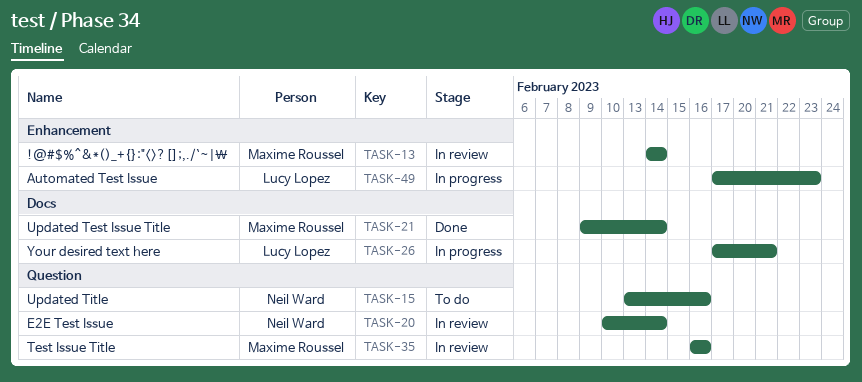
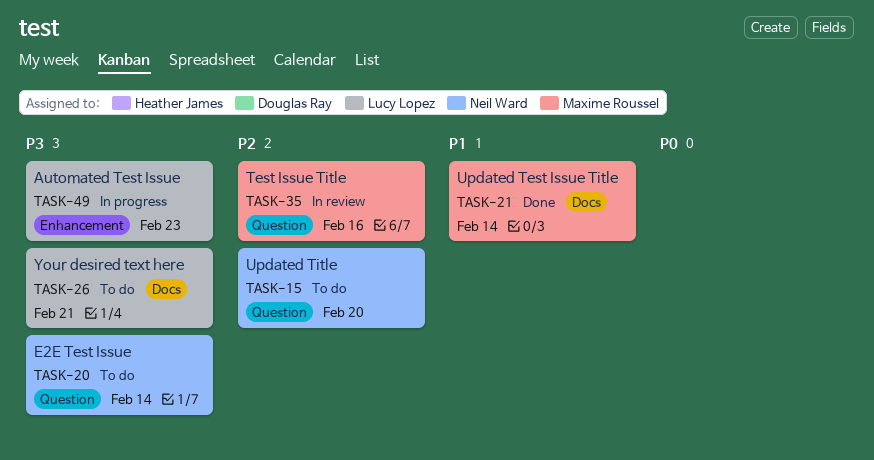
TASK-13: present -> none
TASK-15, due: Feb 16 -> Feb 20
TASK-20, status: In review -> To do
TASK-26, status: In progress -> To do

